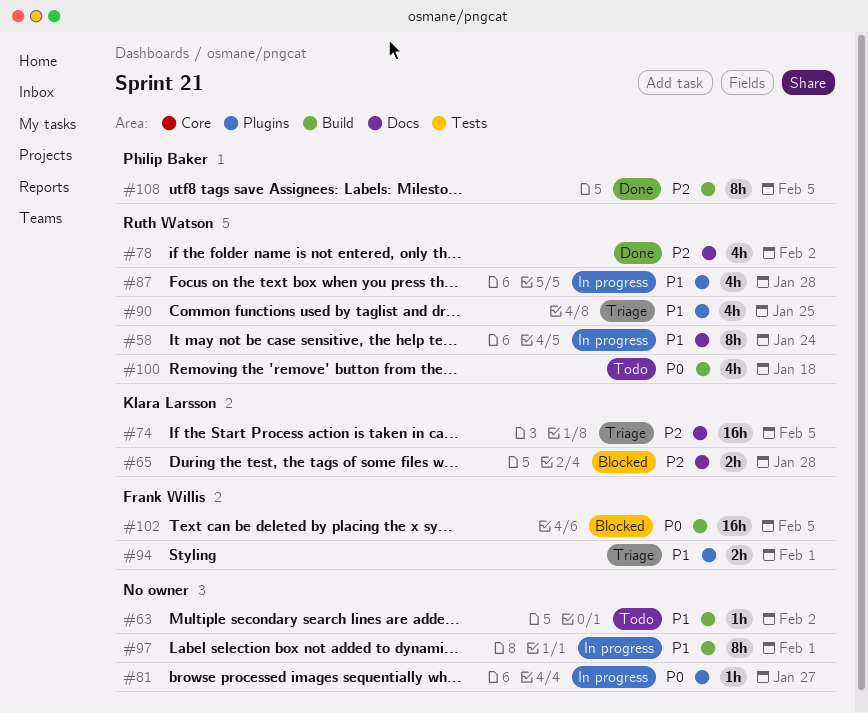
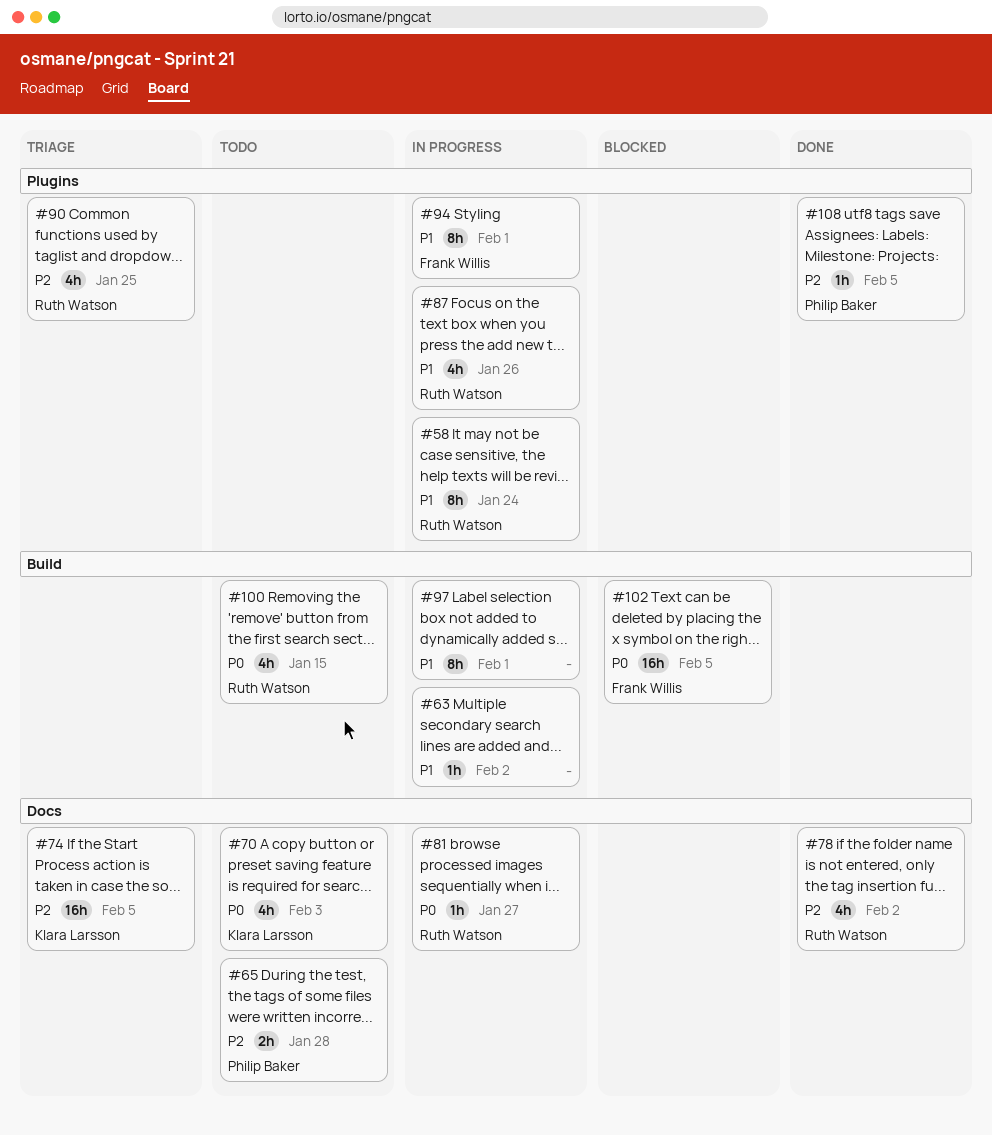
#58, label: Docs -> Plugins
#63, status: Todo -> In progress
#65, status: Blocked -> Todo
#65, owner: Klara Larsson -> Philip Baker
#70: none -> present
#81, owner: none -> Ruth Watson
#81, label: Plugins -> Docs
#87, due: Jan 28 -> Jan 26
#90, priority: P1 -> P2
#94, status: Triage -> In progress
#94, estimate: 2h -> 8h
#100, due: Jan 18 -> Jan 15
#108, label: Build -> Plugins
#108, estimate: 8h -> 1h

